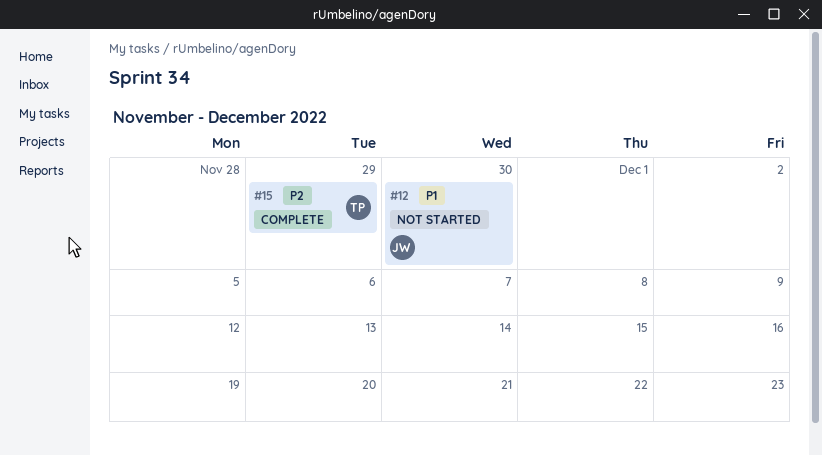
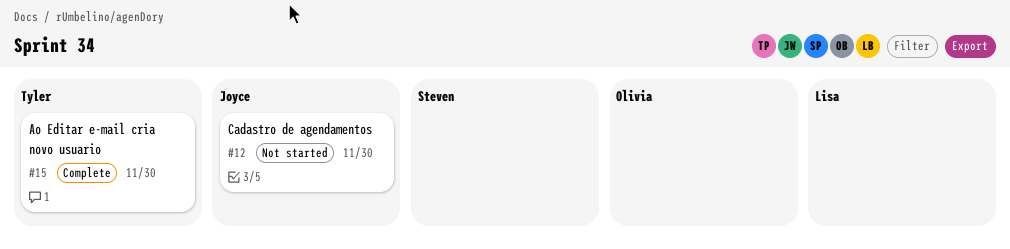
#15, due: Nov 29 -> Nov 30

